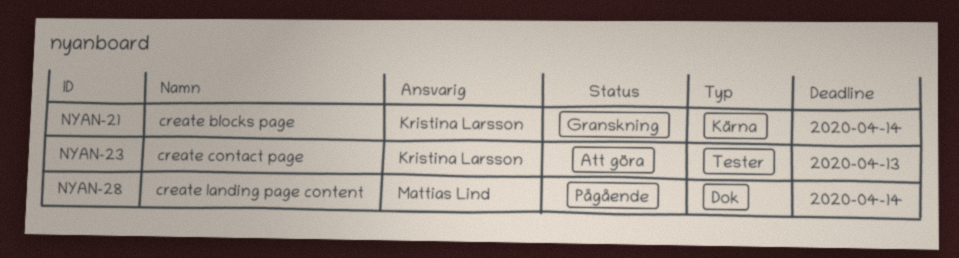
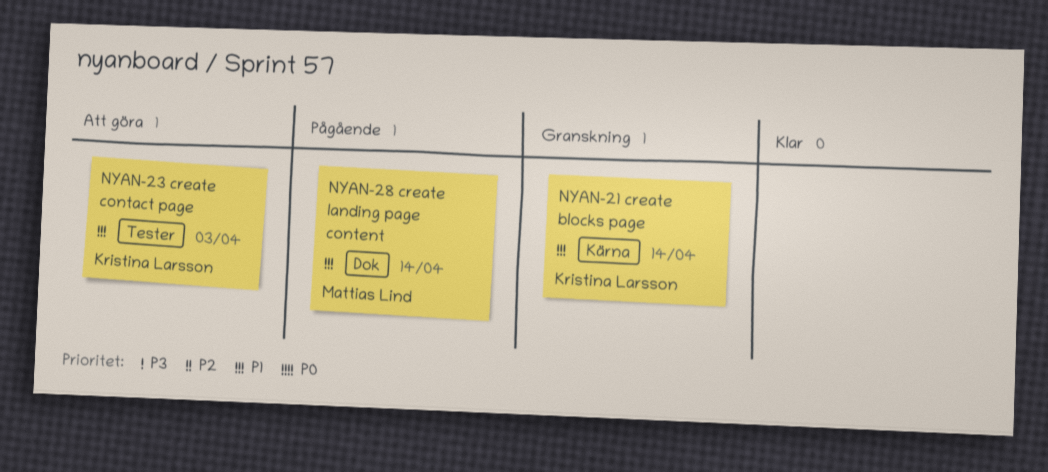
NYAN-23, due: Apr 13 -> Apr 3

